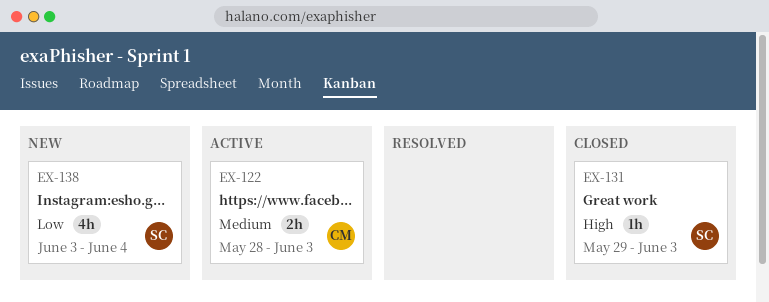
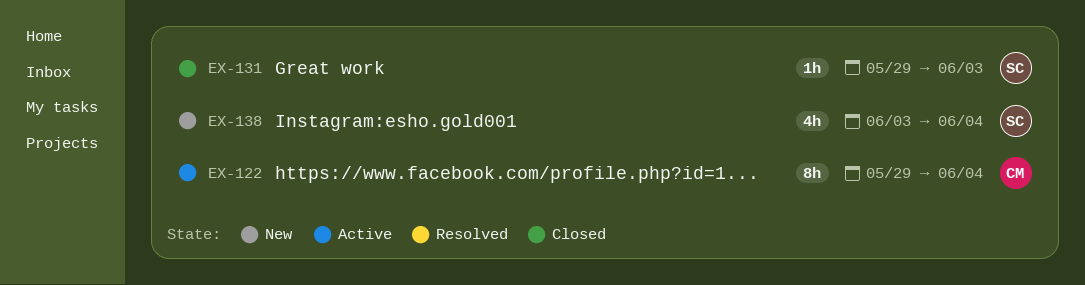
EX-122, estimate: 2h -> 8h
EX-122, start: May 28 -> May 29
EX-122, due: Jun 3 -> Jun 4

